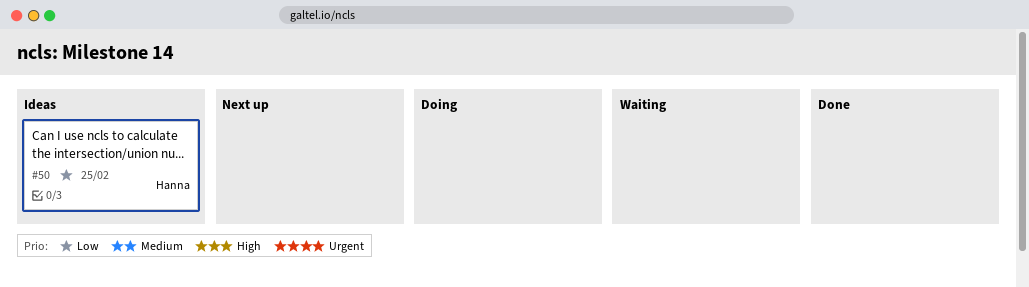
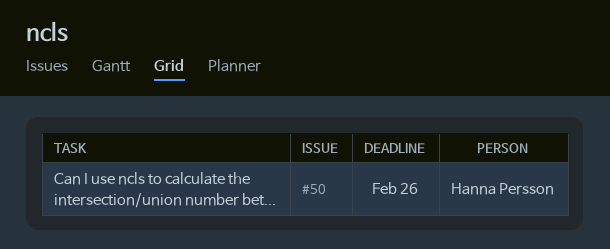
#50, due: Feb 25 -> Feb 26

